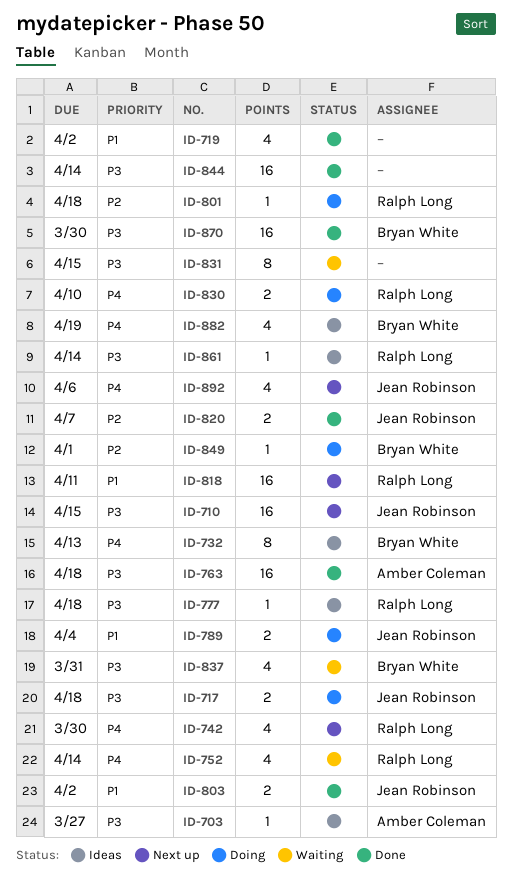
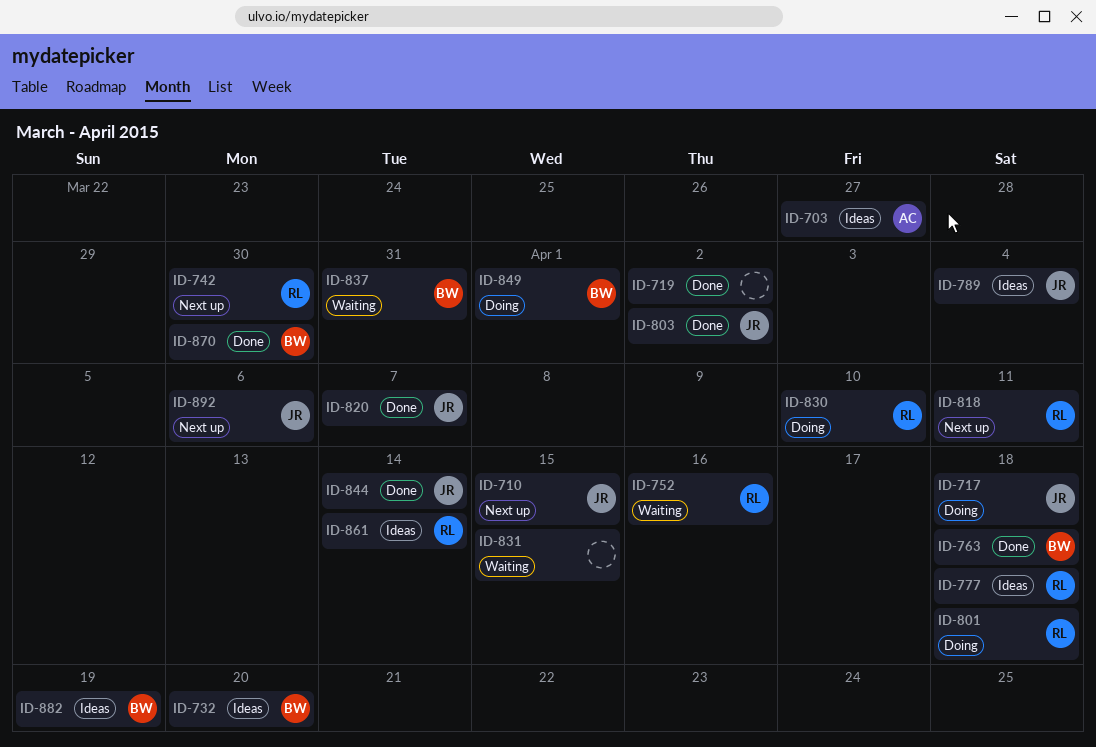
ID-732, due: Apr 13 -> Apr 20
ID-752, due: Apr 14 -> Apr 16
ID-763, owner: Amber Coleman -> Bryan White
ID-789, status: Doing -> Ideas
ID-844, owner: none -> Jean Robinson

